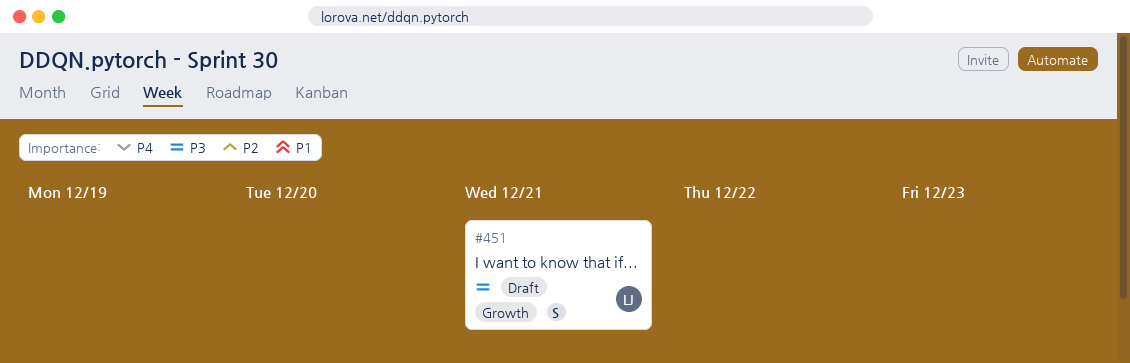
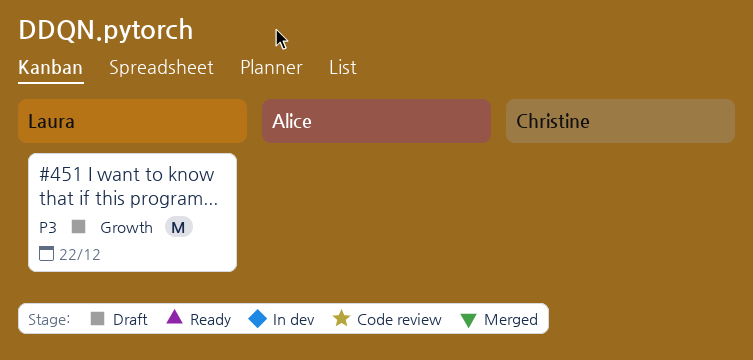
#451, estimate: S -> M
#451, due: Dec 21 -> Dec 22

